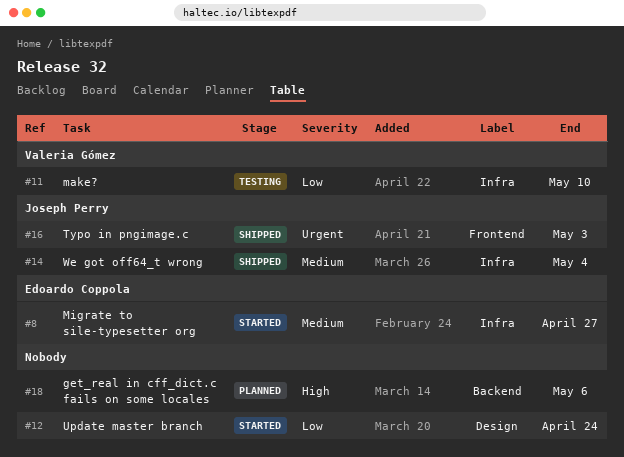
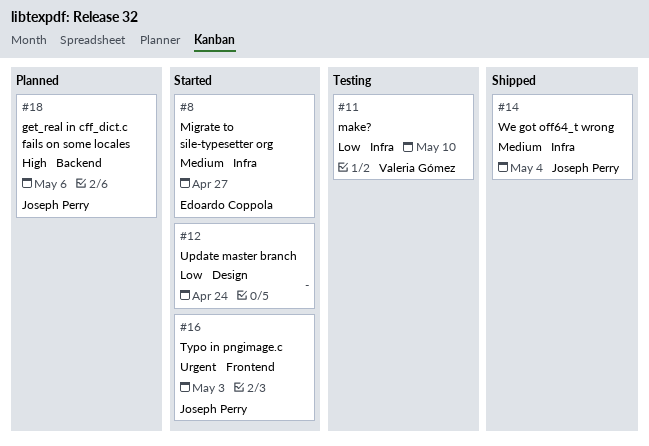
#16, status: Shipped -> Started
#18, owner: none -> Joseph Perry

